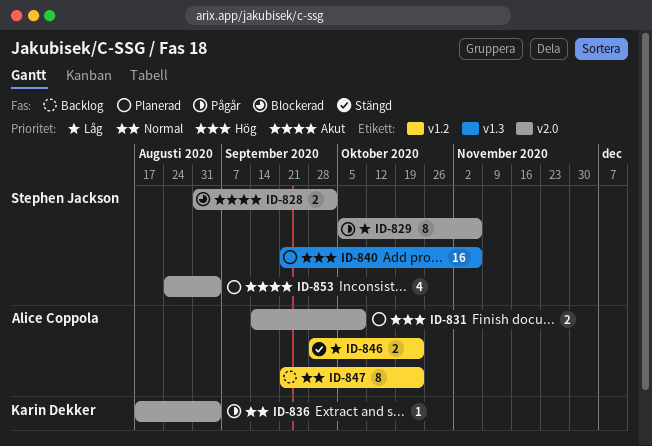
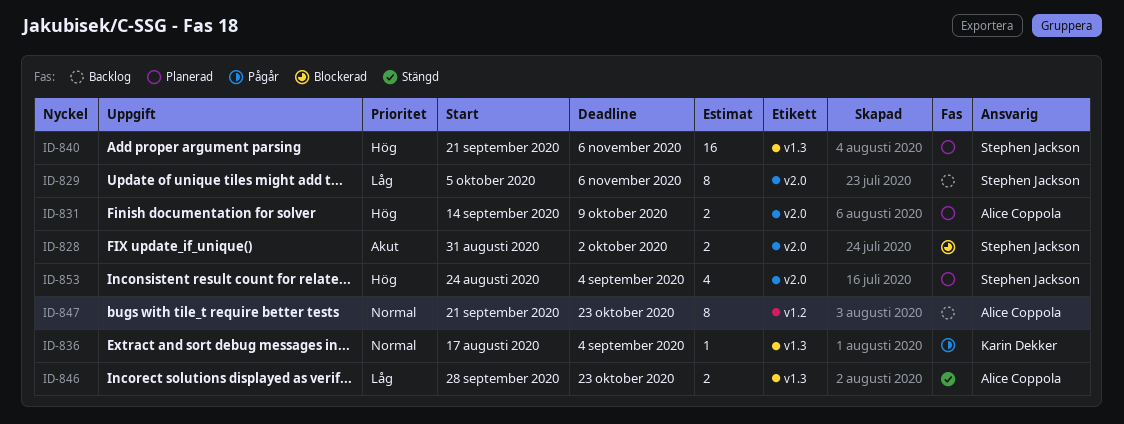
ID-829, status: Pågår -> Backlog
ID-836, label: v2.0 -> v1.3
ID-846, label: v1.2 -> v1.3
ID-853, priority: Akut -> Hög

